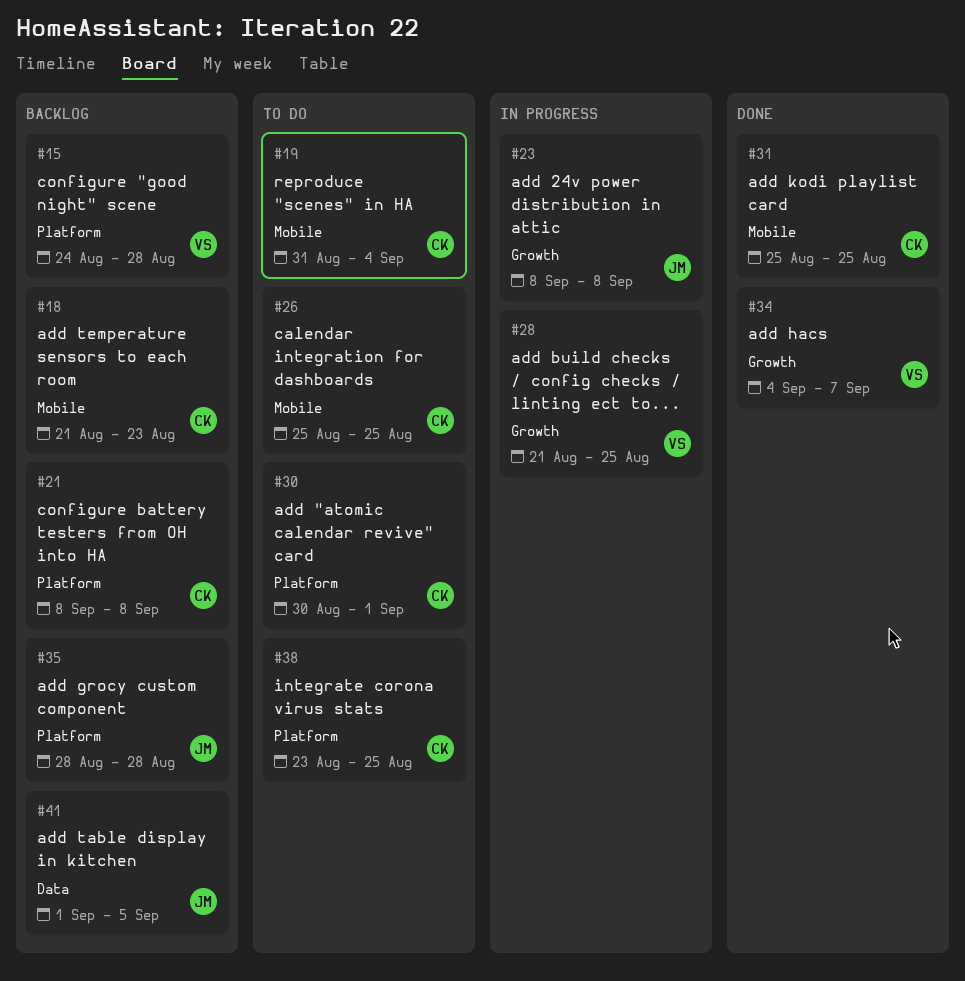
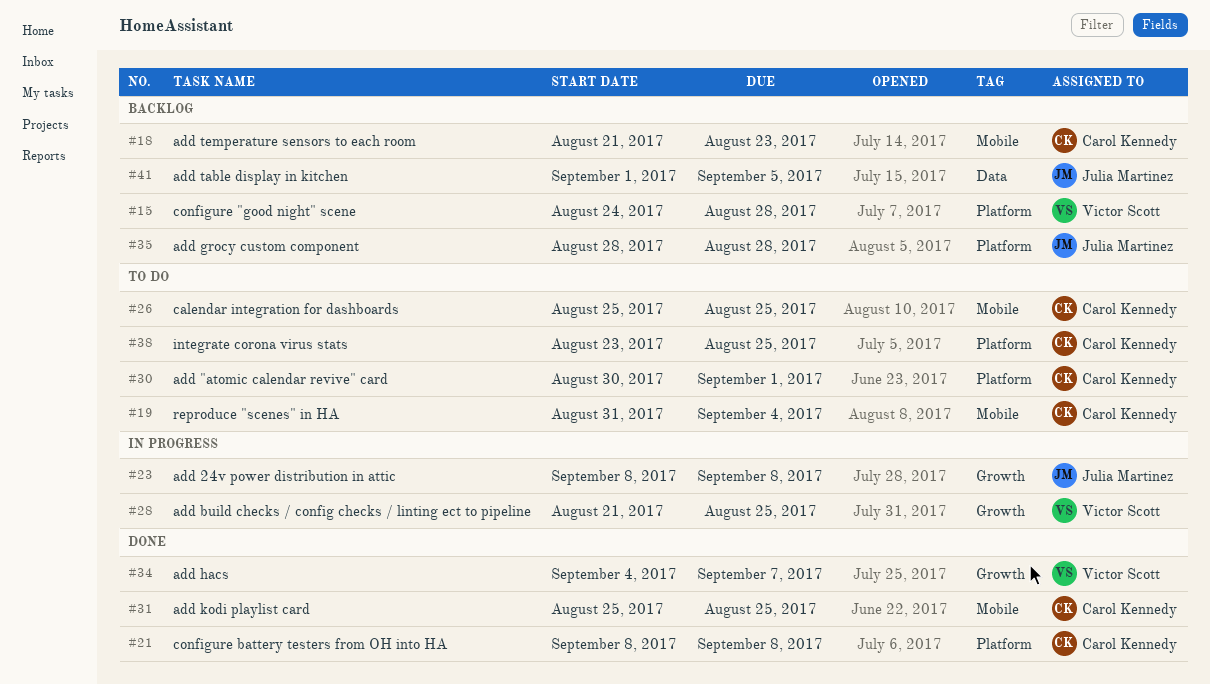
#21, status: Backlog -> Done

